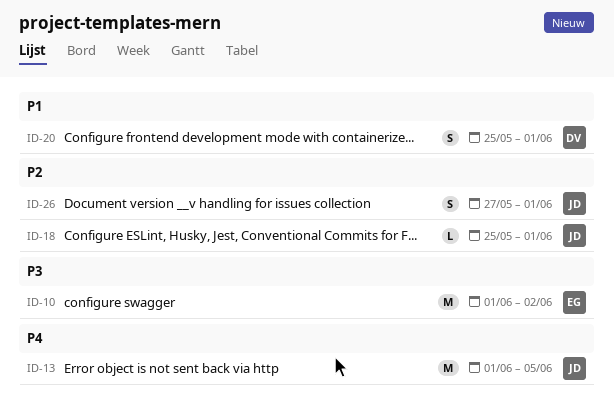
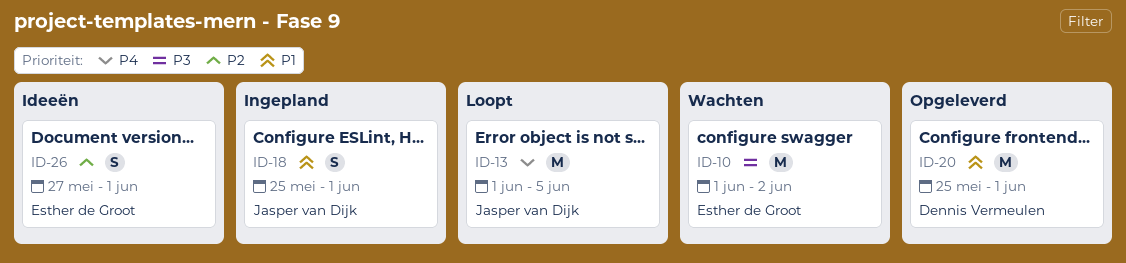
ID-18, priority: P2 -> P1
ID-18, estimate: L -> S
ID-20, estimate: S -> M
ID-26, owner: Jasper van Dijk -> Esther de Groot

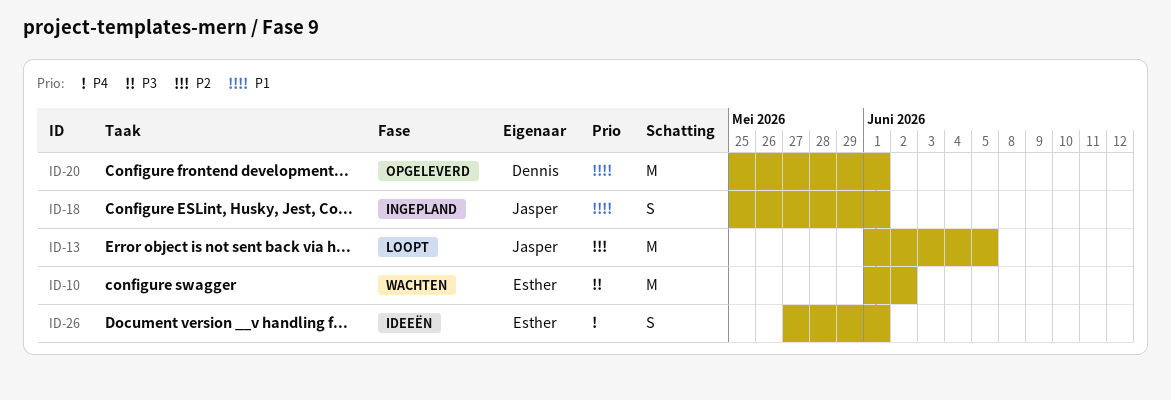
ID-13, priority: P4 -> P2
ID-26, priority: P2 -> P4

